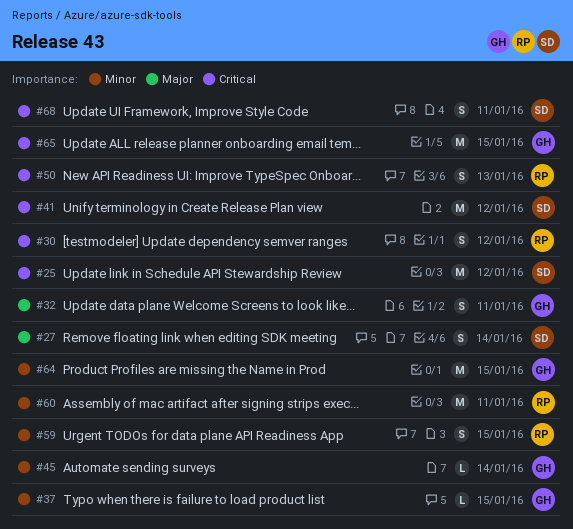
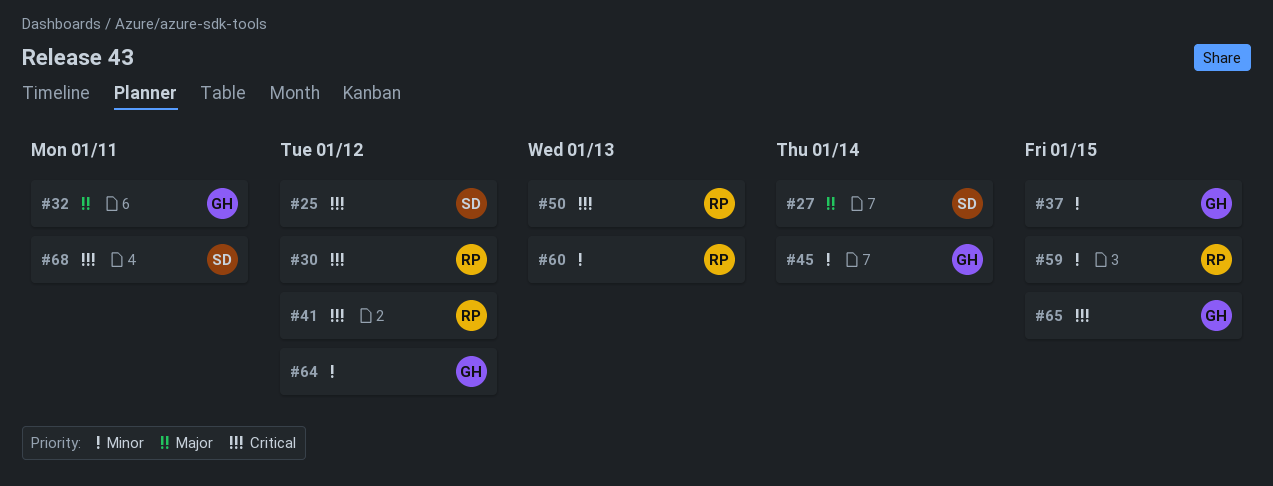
#41, owner: SD -> RP
#60, due: Jan 11 -> Jan 13
#64, due: Jan 15 -> Jan 12

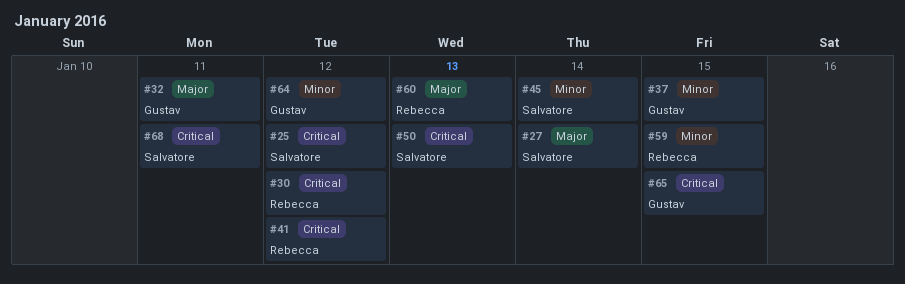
#45, owner: Gustav -> Salvatore
#50, owner: Rebecca -> Salvatore
#60, priority: Minor -> Major

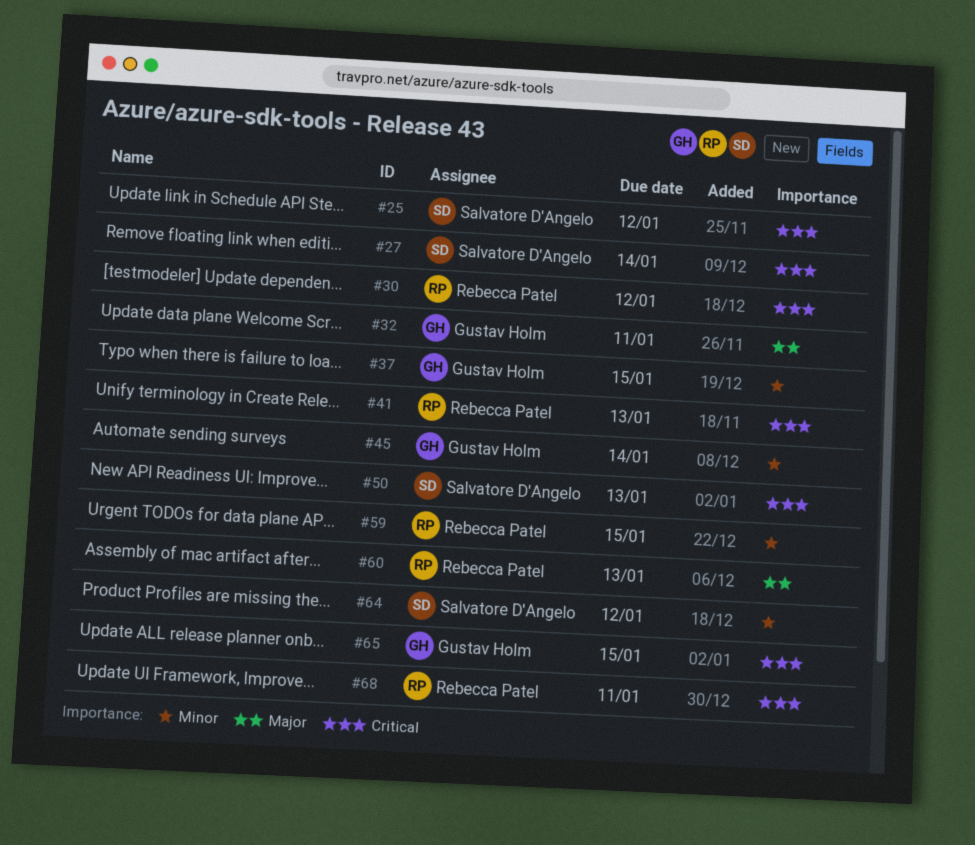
#27, priority: Major -> Critical
#41, due: Jan 12 -> Jan 13
#45, owner: Salvatore D'Angelo -> Gustav Holm
#64, owner: Gustav Holm -> Salvatore D'Angelo
#68, owner: Salvatore D'Angelo -> Rebecca Patel

